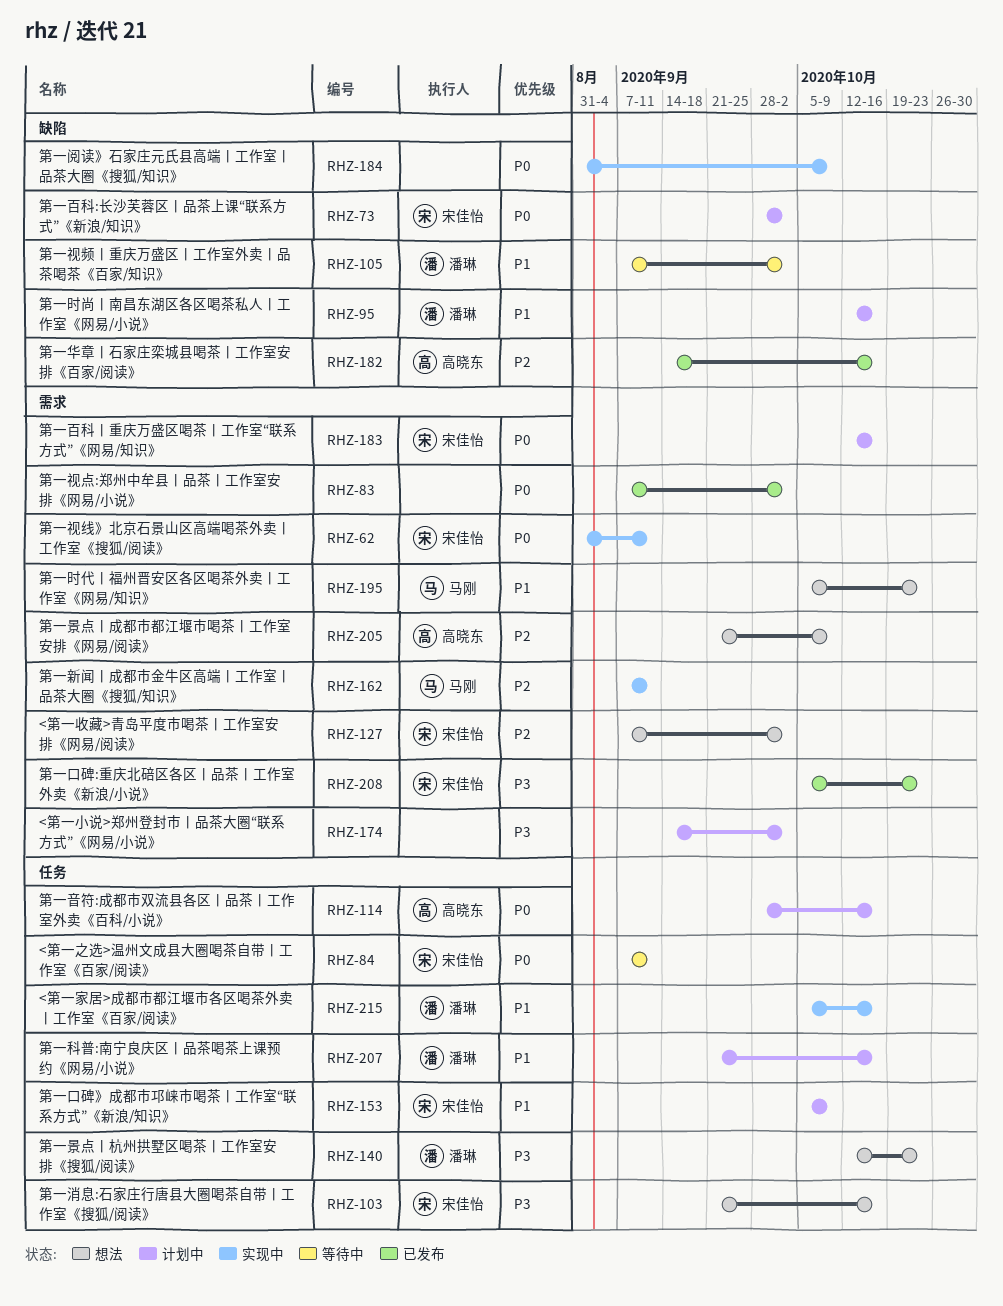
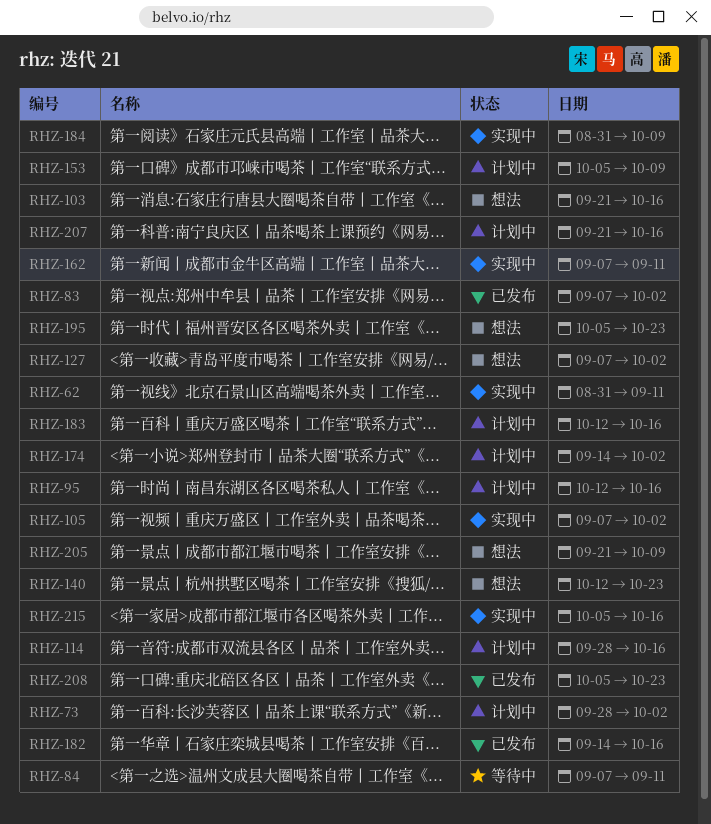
RHZ-105, status: 等待中 -> 实现中

